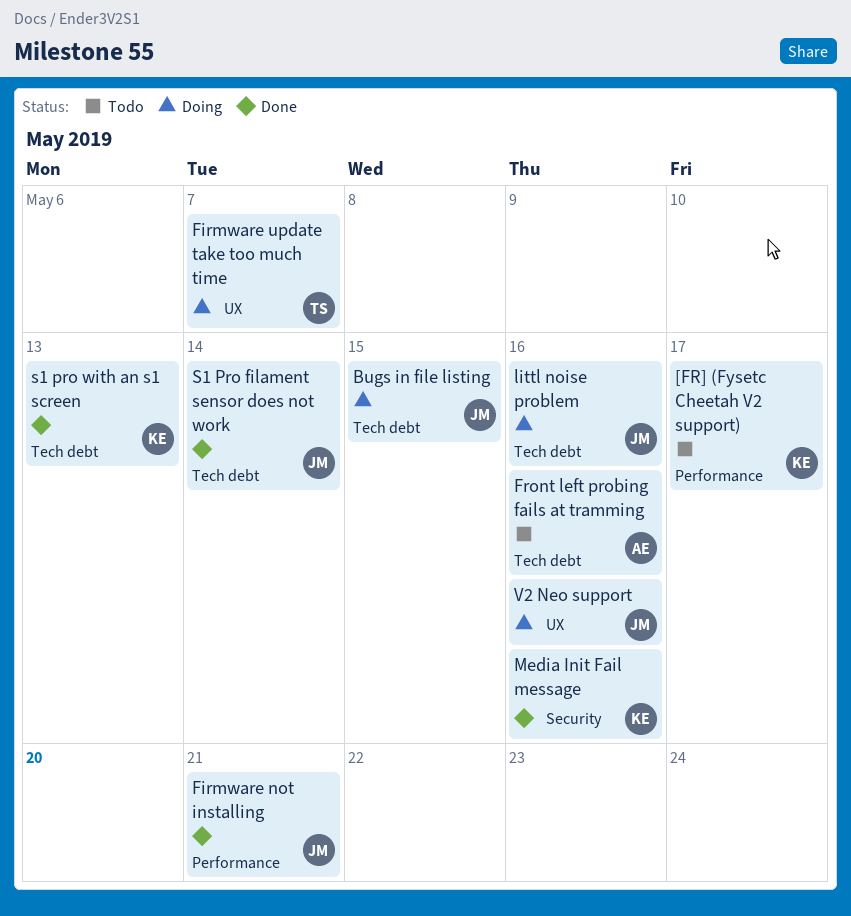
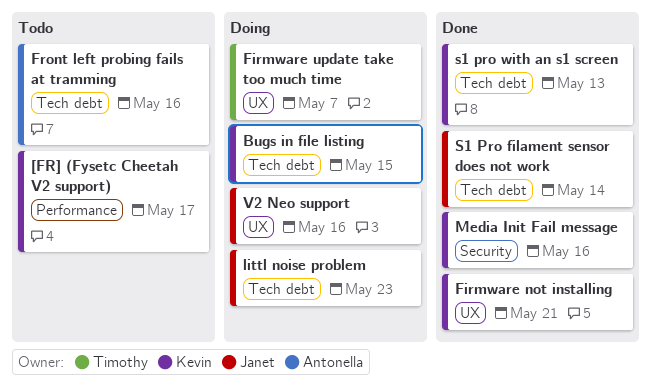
Bugs in file listing, owner: Janet -> Kevin
Firmware not installing, owner: Janet -> Kevin
Firmware not installing, label: Performance -> UX
littl noise problem, due: May 16 -> May 23

